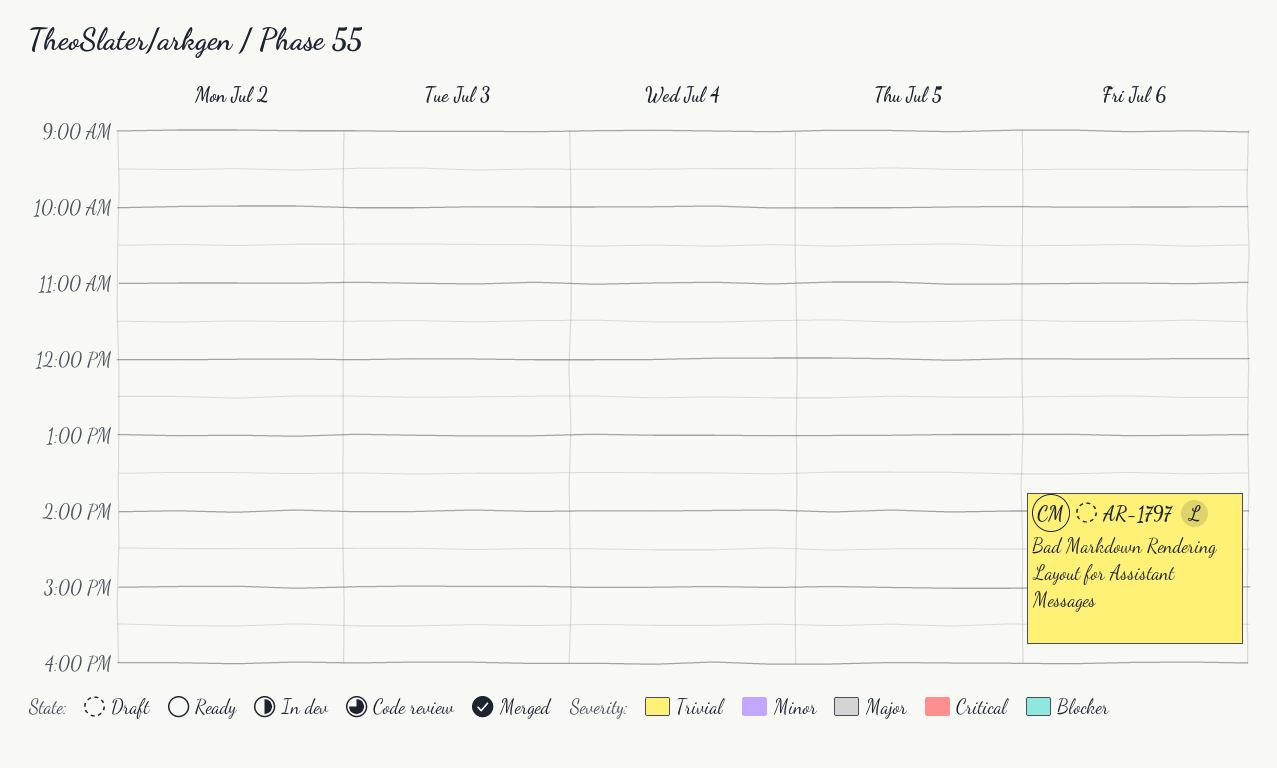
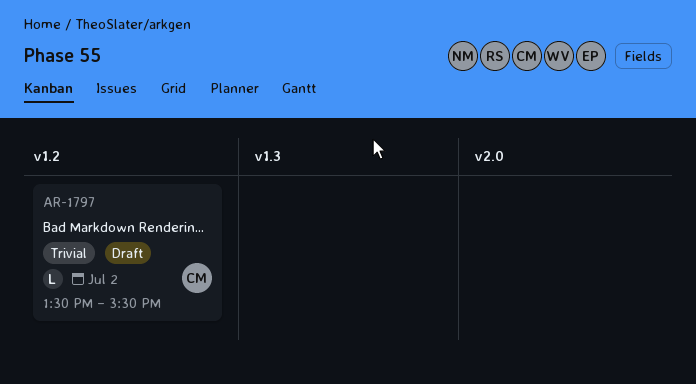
AR-1797, day: Jul 6 -> Jul 2
AR-1797, begins: 13:45 -> 13:30
AR-1797, ends: 15:45 -> 15:30

